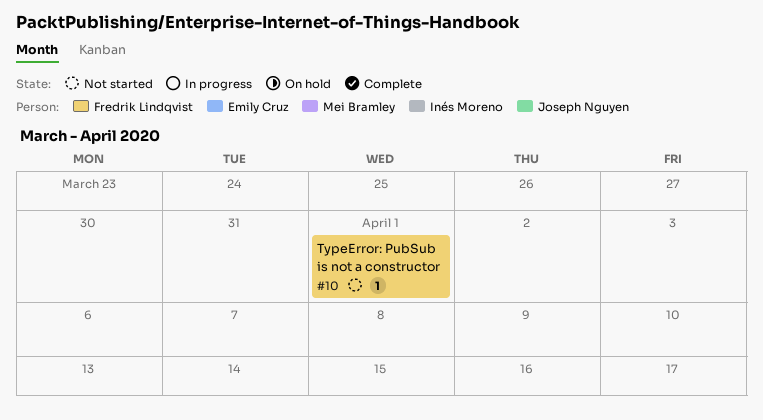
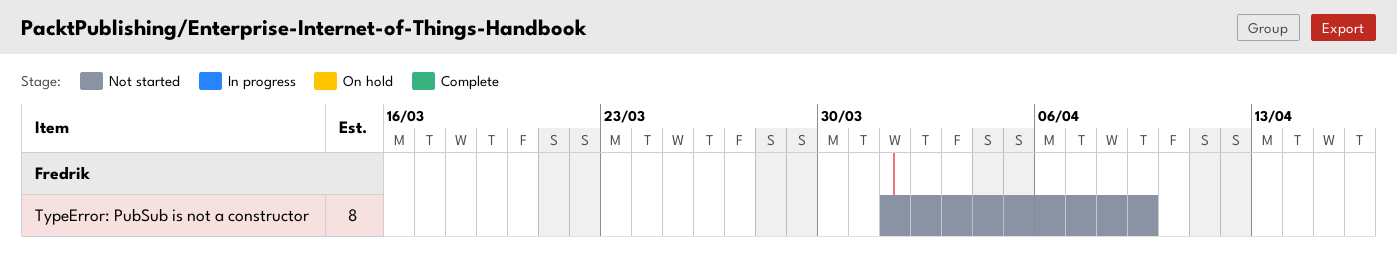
TypeError: PubSub is not a constructor, estimate: 1 -> 8
TypeError: PubSub is not a constructor, due: Apr 1 -> Apr 9

